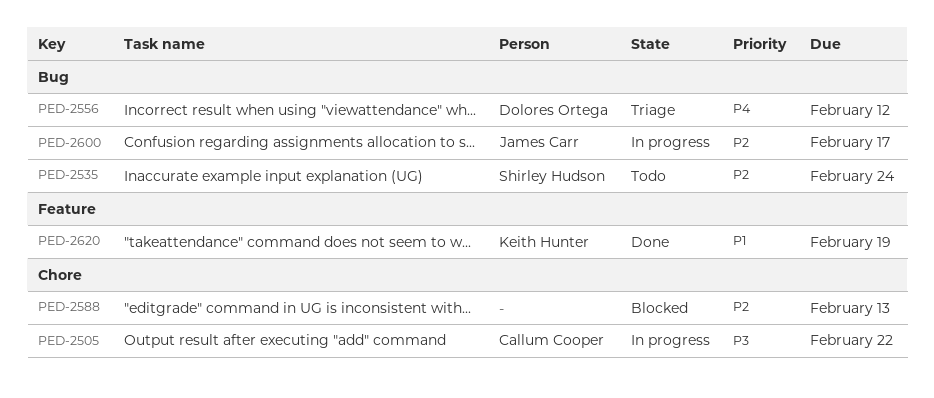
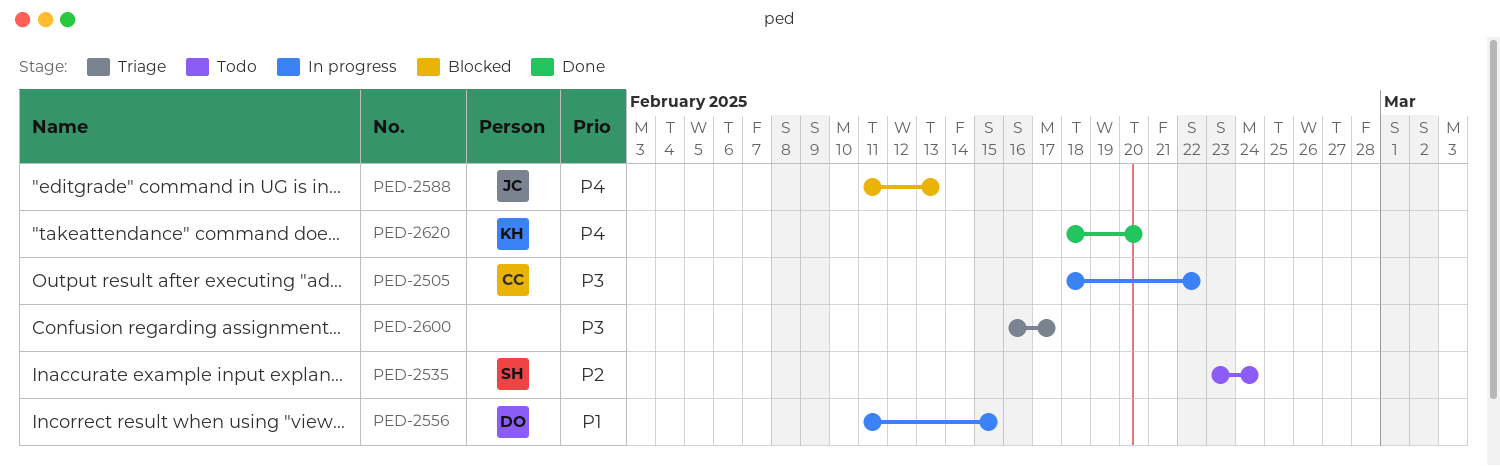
PED-2556, status: Triage -> In progress
PED-2556, priority: P4 -> P1
PED-2556, due: Feb 12 -> Feb 15
PED-2588, owner: none -> James Carr
PED-2588, priority: P2 -> P4
PED-2600, status: In progress -> Triage
PED-2600, owner: James Carr -> none
PED-2600, priority: P2 -> P3
PED-2620, priority: P1 -> P4
PED-2620, due: Feb 19 -> Feb 20

